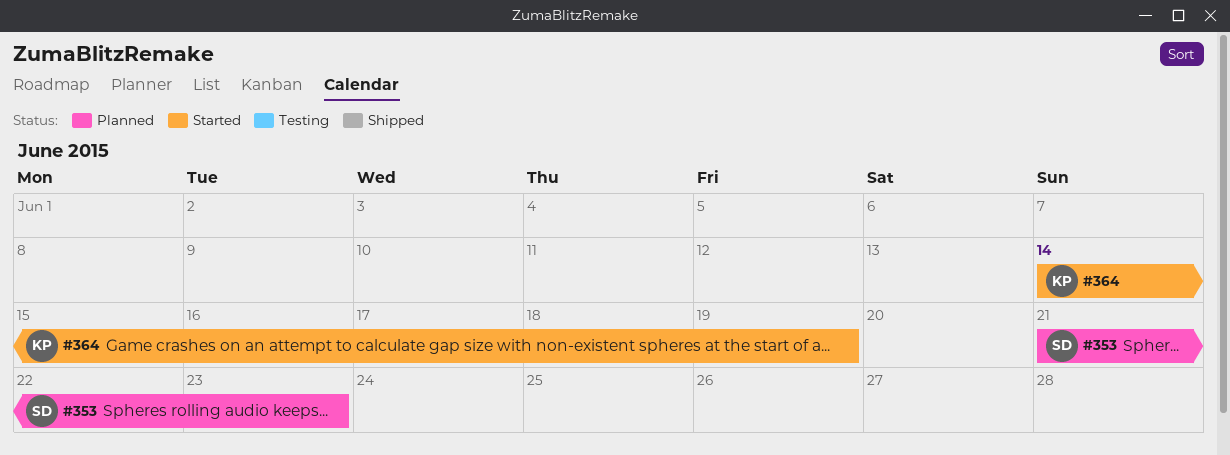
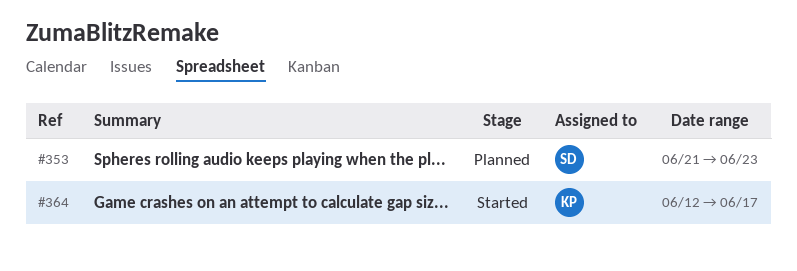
#364, start: Jun 14 -> Jun 12
#364, due: Jun 19 -> Jun 17

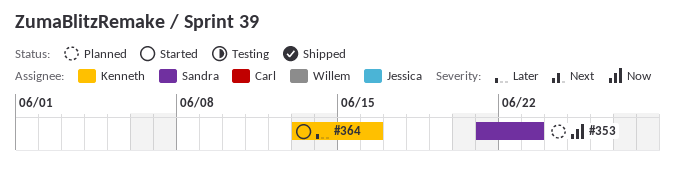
#364, start: Jun 12 -> Jun 13
#364, due: Jun 17 -> Jun 16

